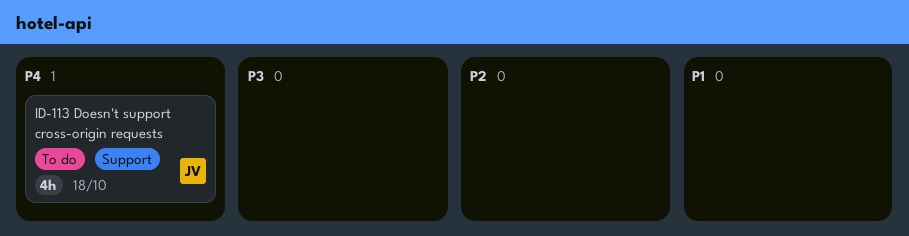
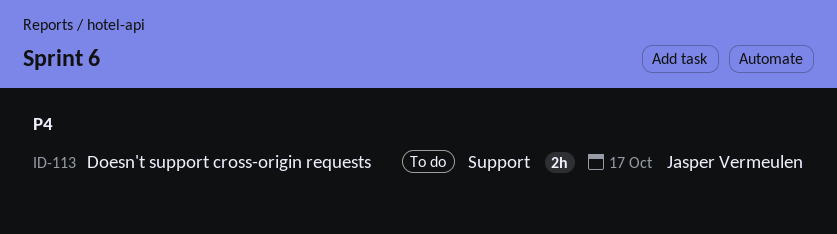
ID-113, estimate: 4h -> 2h
ID-113, due: Oct 18 -> Oct 17

